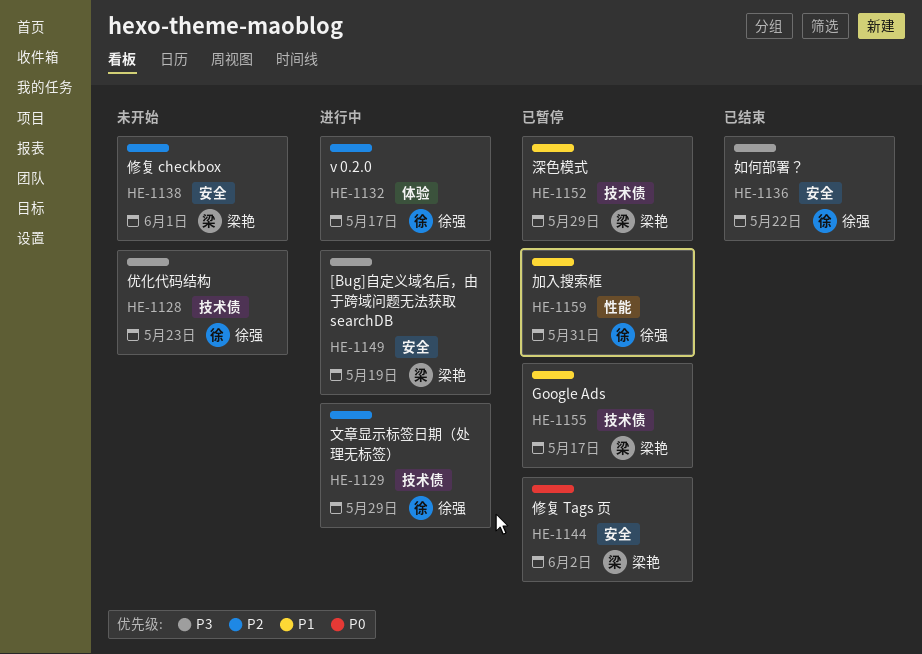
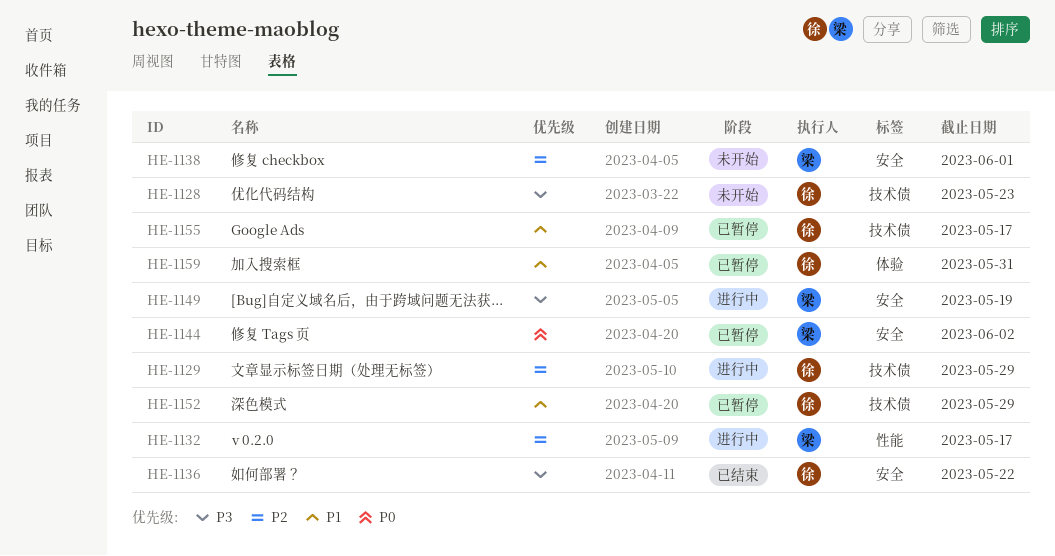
HE-1132, owner: 徐强 -> 梁艳
HE-1132, label: 体验 -> 性能
HE-1152, owner: 梁艳 -> 徐强
HE-1155, owner: 梁艳 -> 徐强
HE-1159, label: 性能 -> 体验

